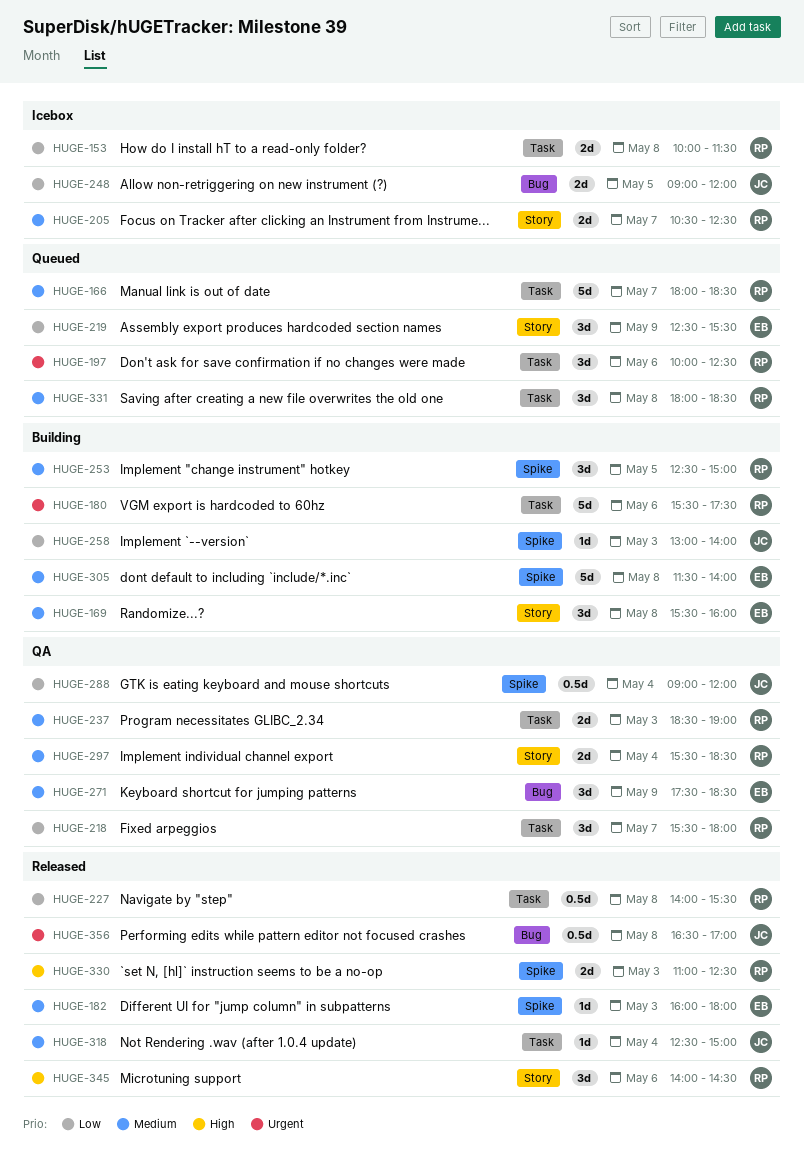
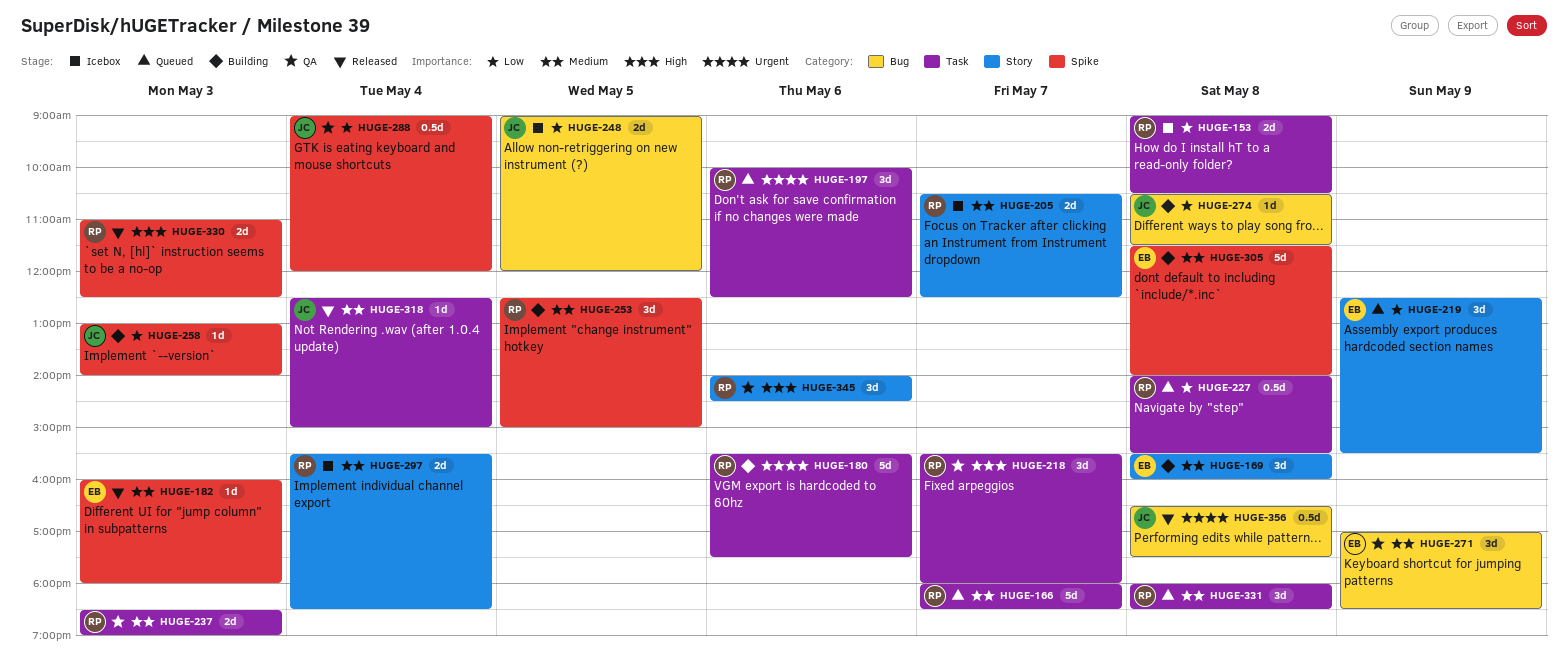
HUGE-153, begins: 10:00 -> 09:00
HUGE-153, ends: 11:30 -> 10:30
HUGE-218, priority: Low -> High
HUGE-227, status: Released -> Queued
HUGE-271, begins: 17:30 -> 17:00
HUGE-274: none -> present
HUGE-297, status: QA -> Icebox
HUGE-345, status: Released -> QA
HUGE-356, ends: 17:00 -> 17:30

